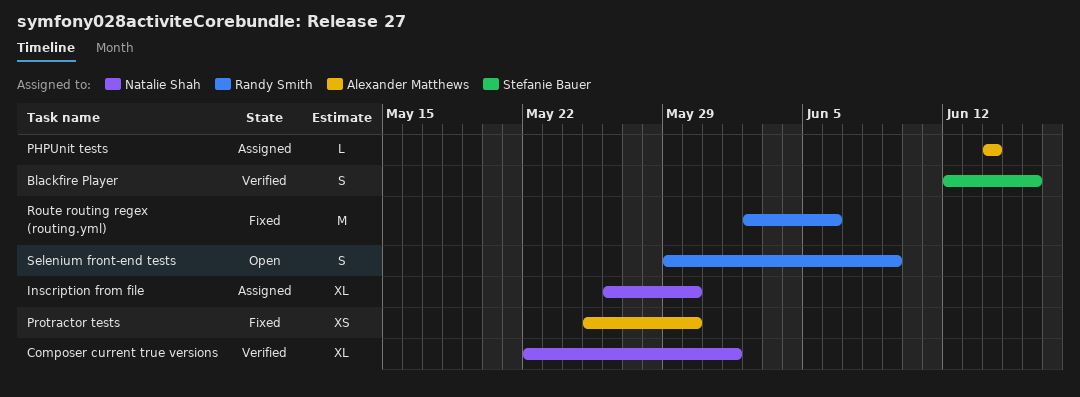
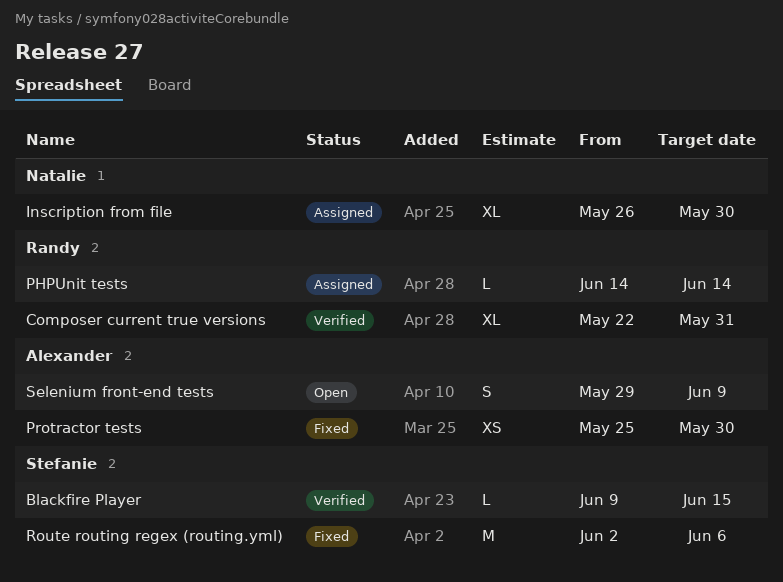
Blackfire Player, estimate: S -> L
Blackfire Player, start: Jun 12 -> Jun 9
Blackfire Player, due: Jun 16 -> Jun 15
Composer current true versions, owner: Natalie Shah -> Randy Smith
Composer current true versions, due: Jun 1 -> May 31
PHPUnit tests, owner: Alexander Matthews -> Randy Smith
Route routing regex (routing.yml), owner: Randy Smith -> Stefanie Bauer
Selenium front-end tests, owner: Randy Smith -> Alexander Matthews

